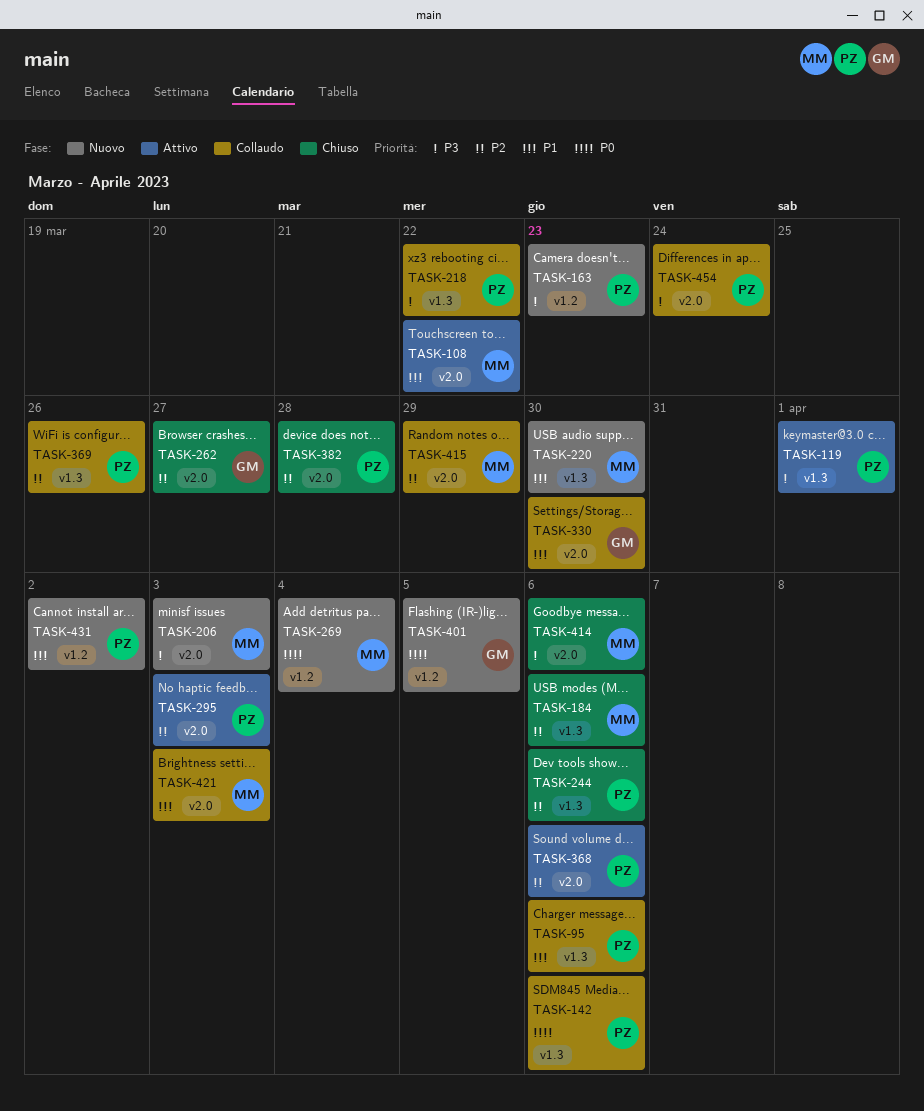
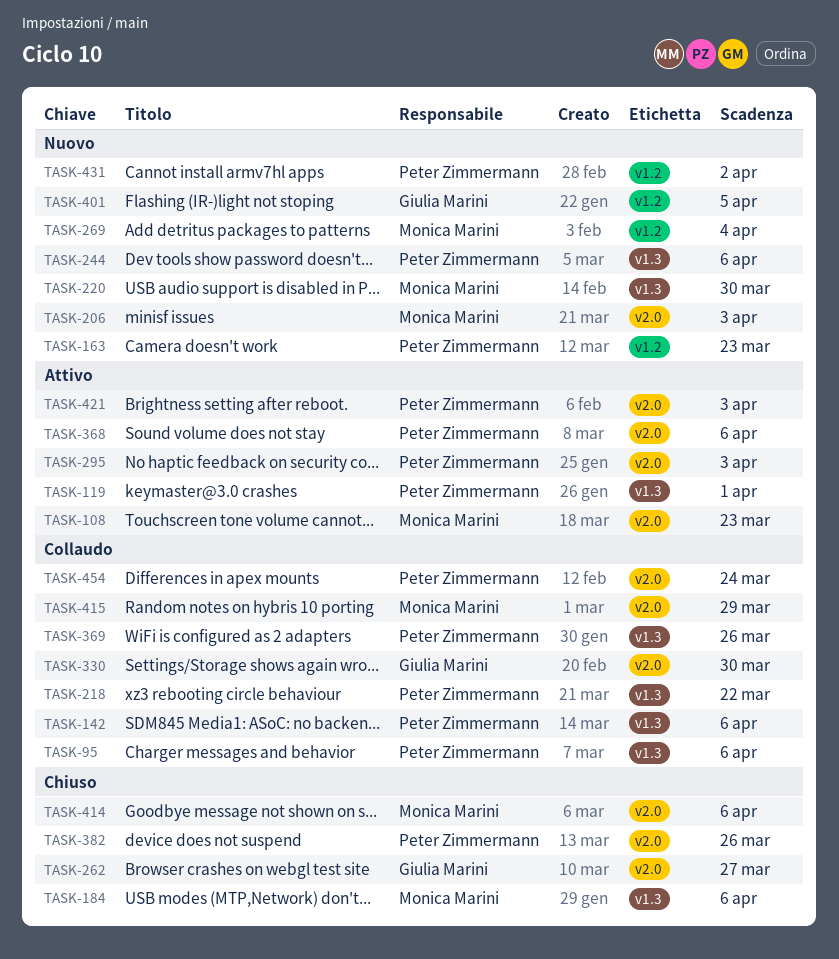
TASK-108, due: Mar 22 -> Mar 23
TASK-244, status: Chiuso -> Nuovo
TASK-382, due: Mar 28 -> Mar 26
TASK-421, status: Collaudo -> Attivo
TASK-421, owner: Monica Marini -> Peter Zimmermann

